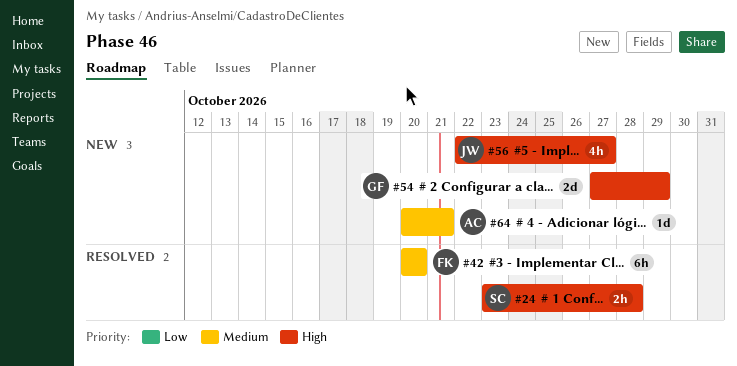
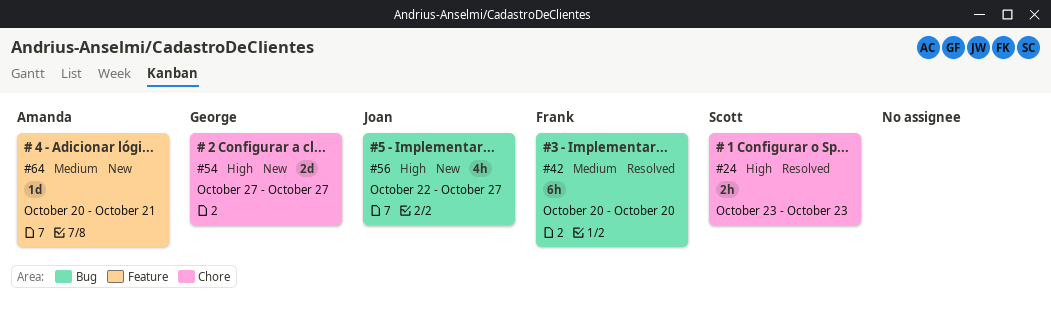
#24, due: Oct 28 -> Oct 23
#54, due: Oct 29 -> Oct 27

